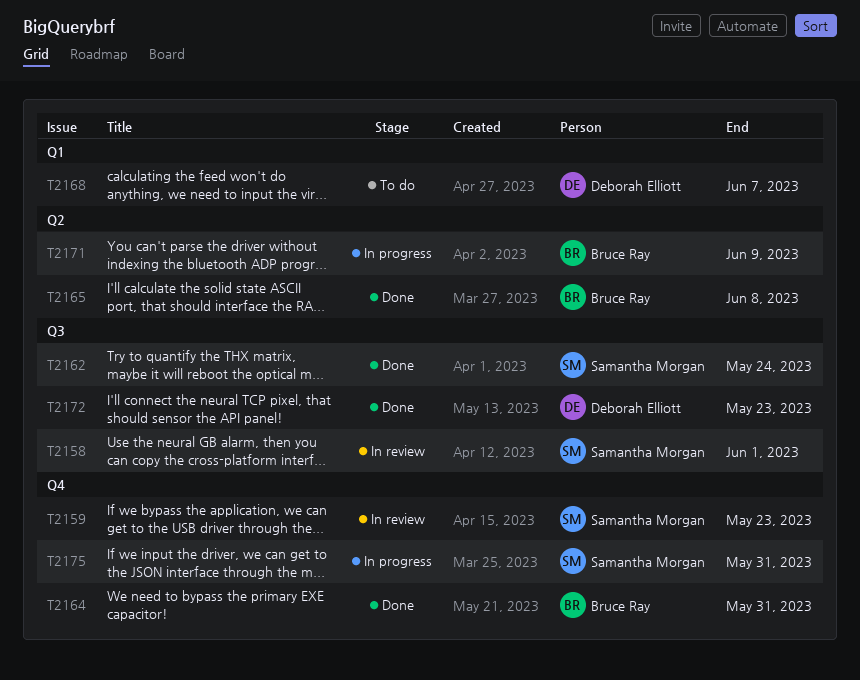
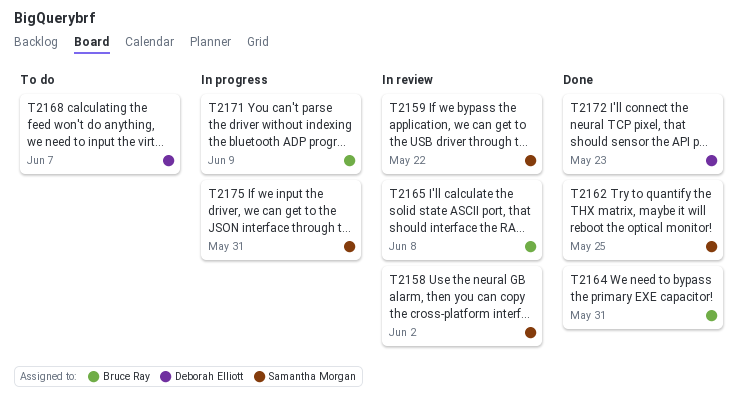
T2158, due: Jun 1 -> Jun 2
T2159, due: May 23 -> May 22
T2162, due: May 24 -> May 25
T2165, status: Done -> In review

